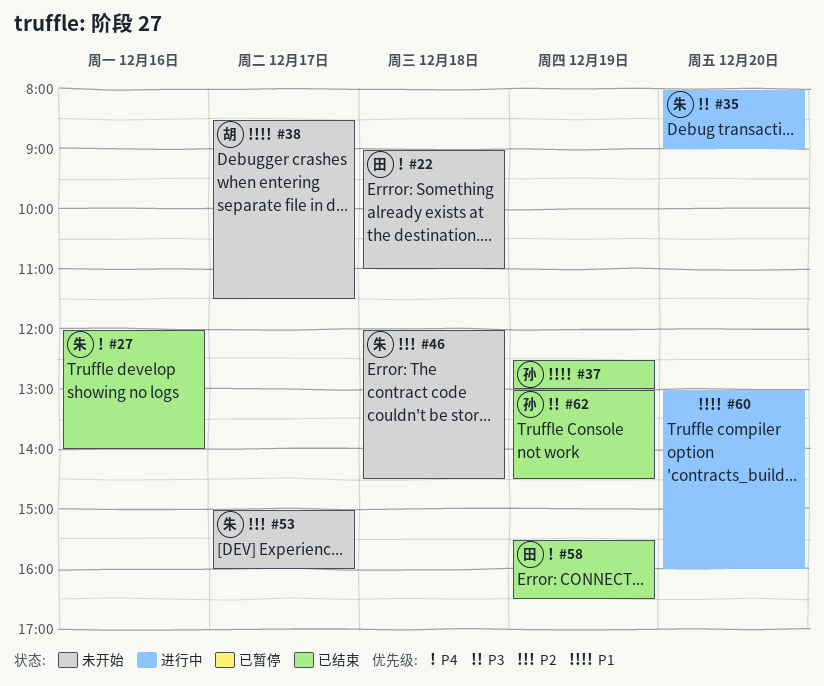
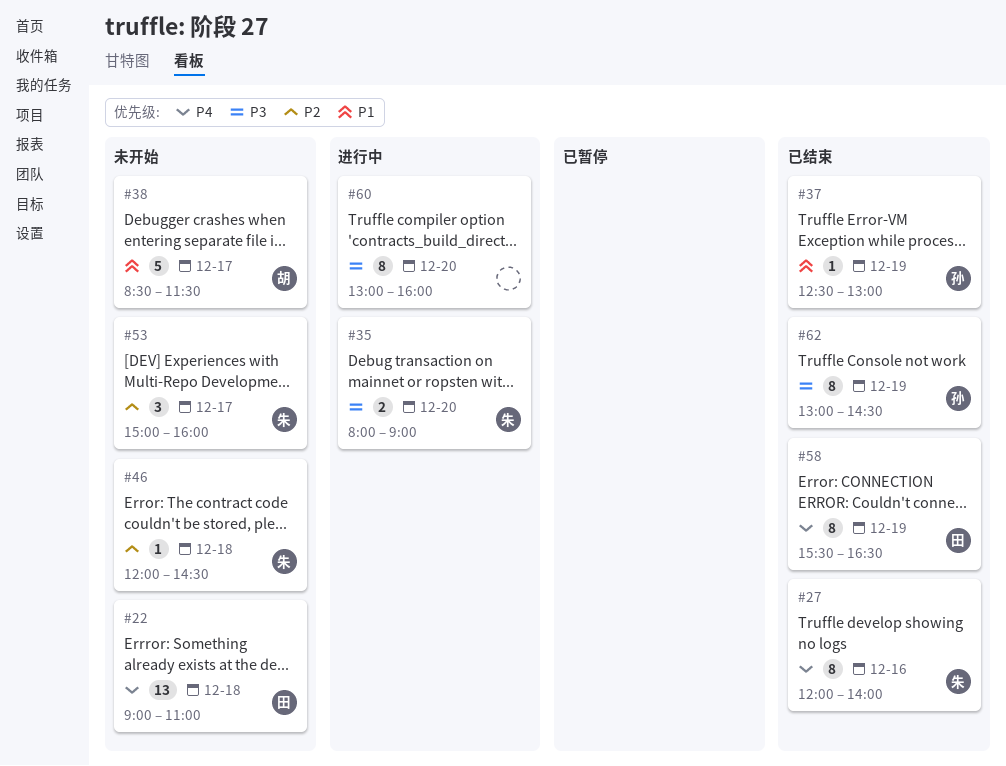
#60, priority: P1 -> P3

